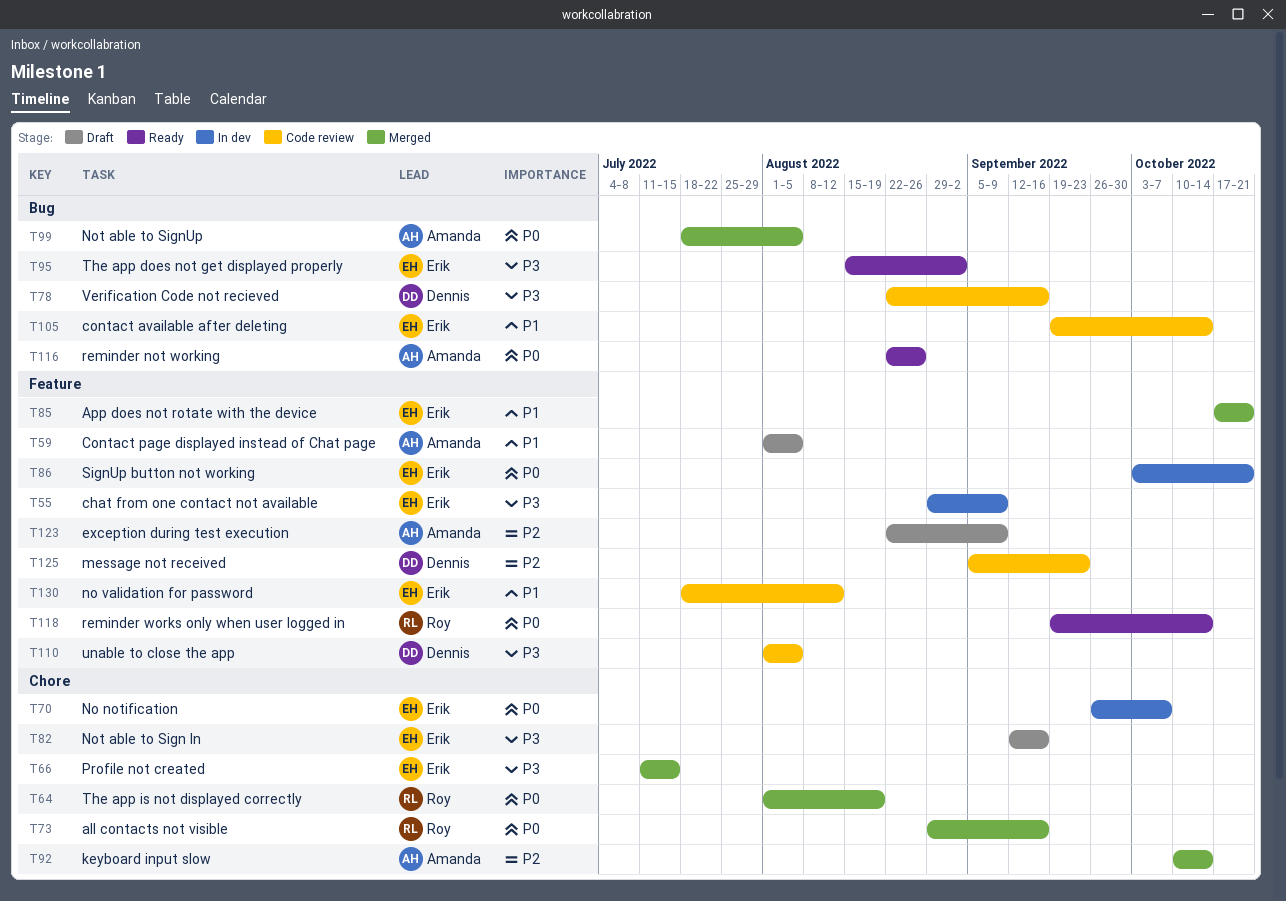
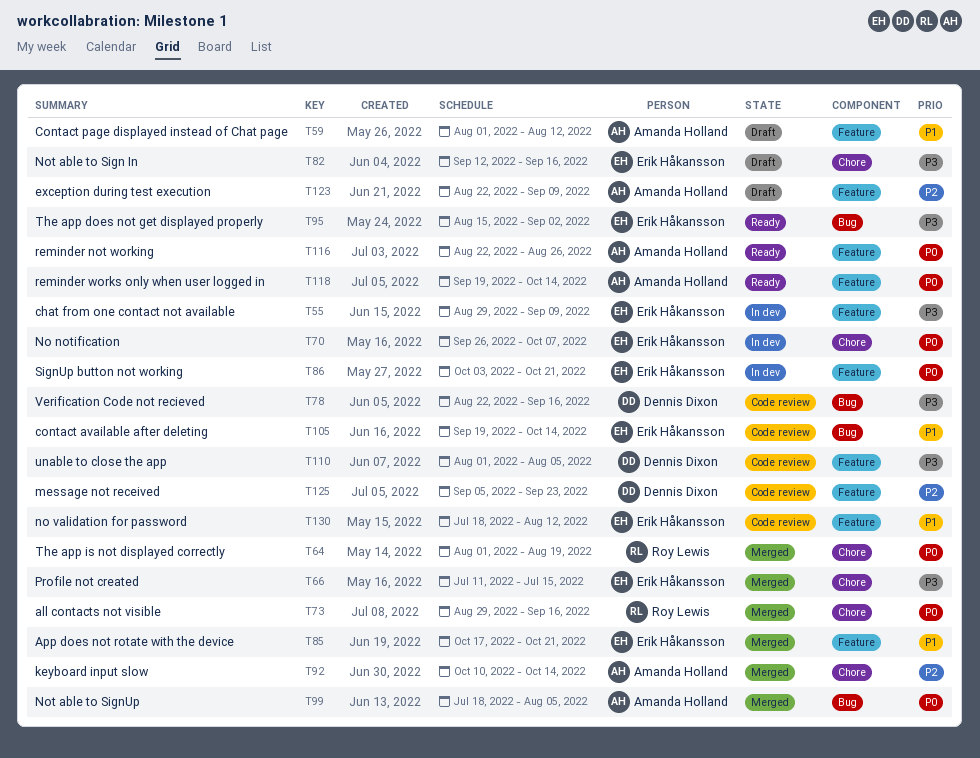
T59, due: Aug 5 -> Aug 12
T116, label: Bug -> Feature
T118, owner: Roy Lewis -> Amanda Holland

